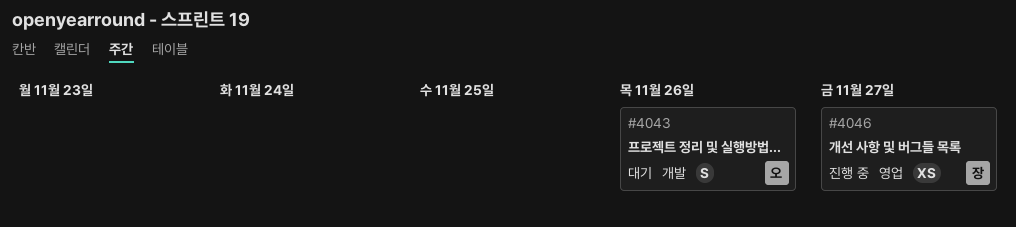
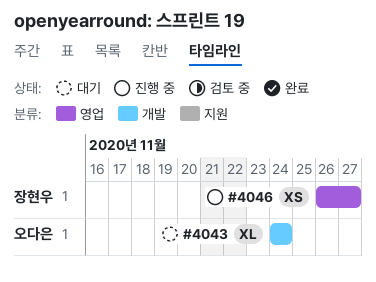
#4043, estimate: S -> XL
#4043, due: Nov 26 -> Nov 24

